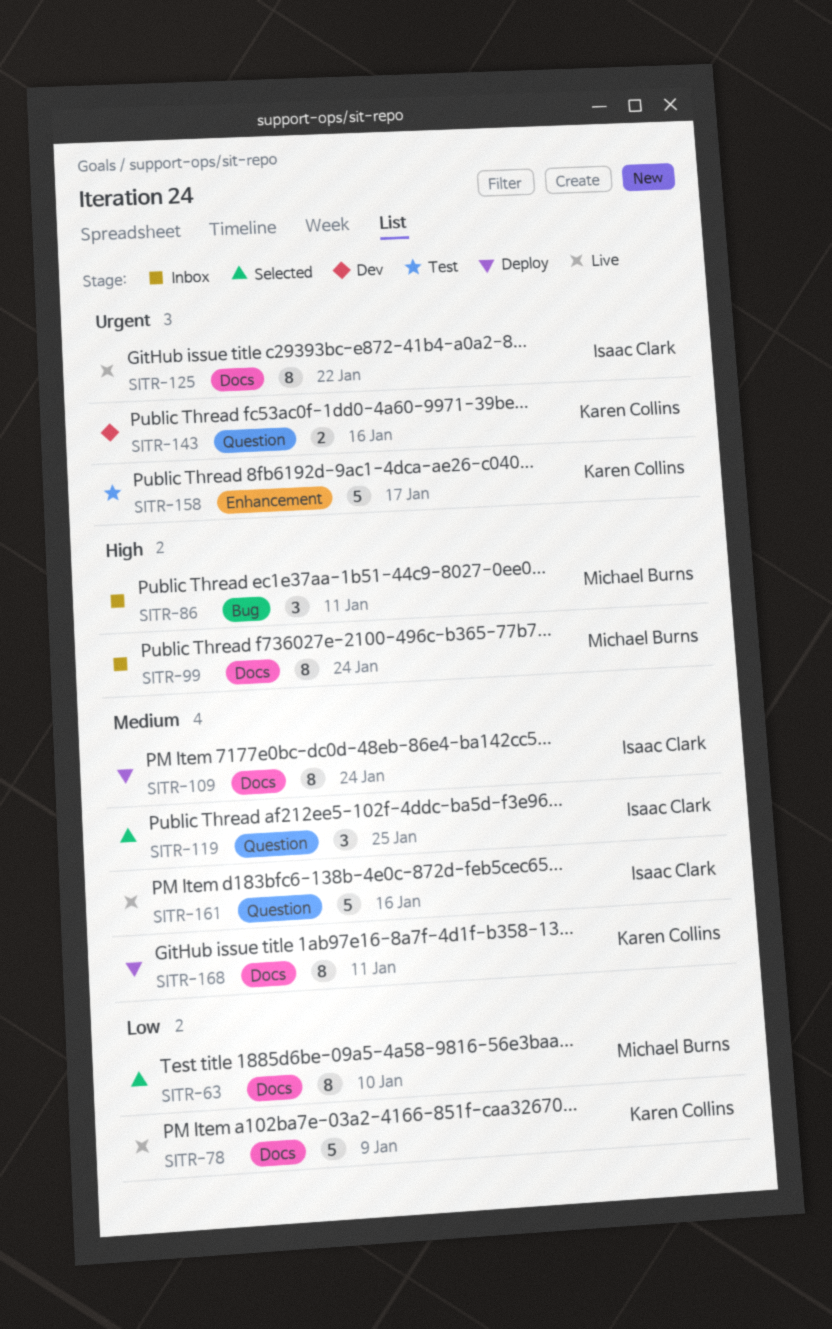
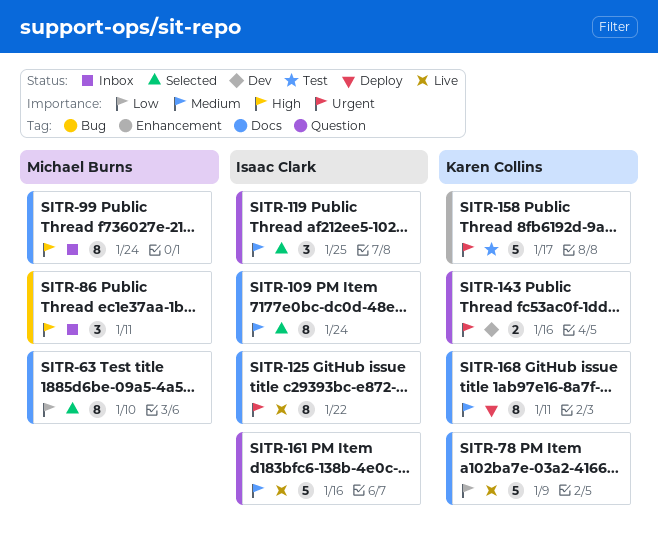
SITR-109, status: Deploy -> Selected

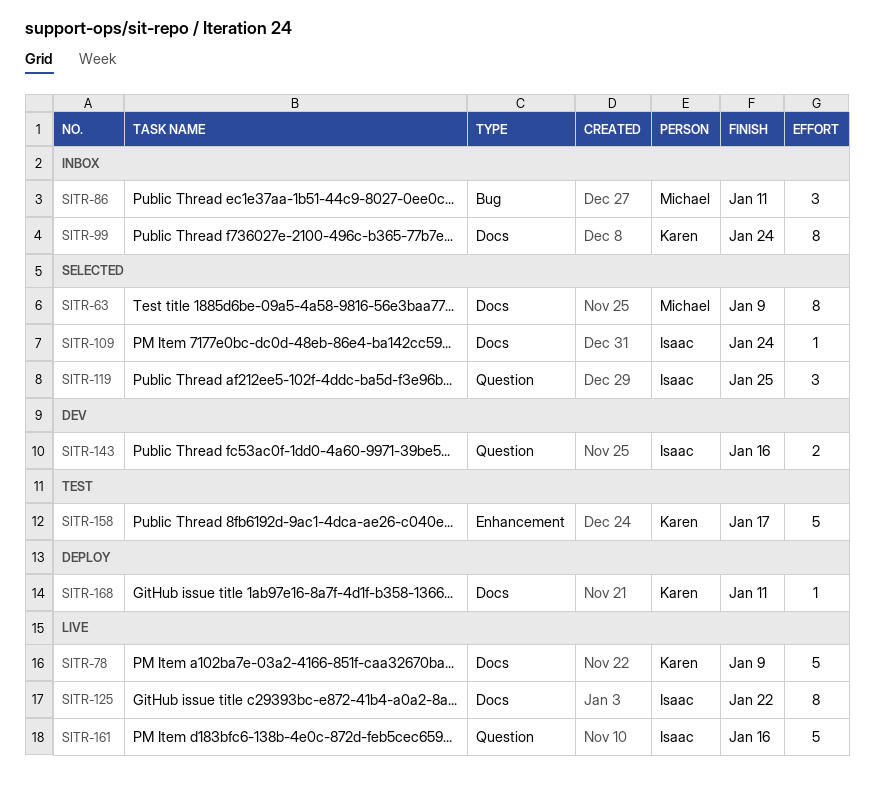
SITR-63, due: Jan 10 -> Jan 9
SITR-99, owner: Michael Burns -> Karen Collins
SITR-109, estimate: 8 -> 1
SITR-143, owner: Karen Collins -> Isaac Clark
SITR-168, estimate: 8 -> 1

